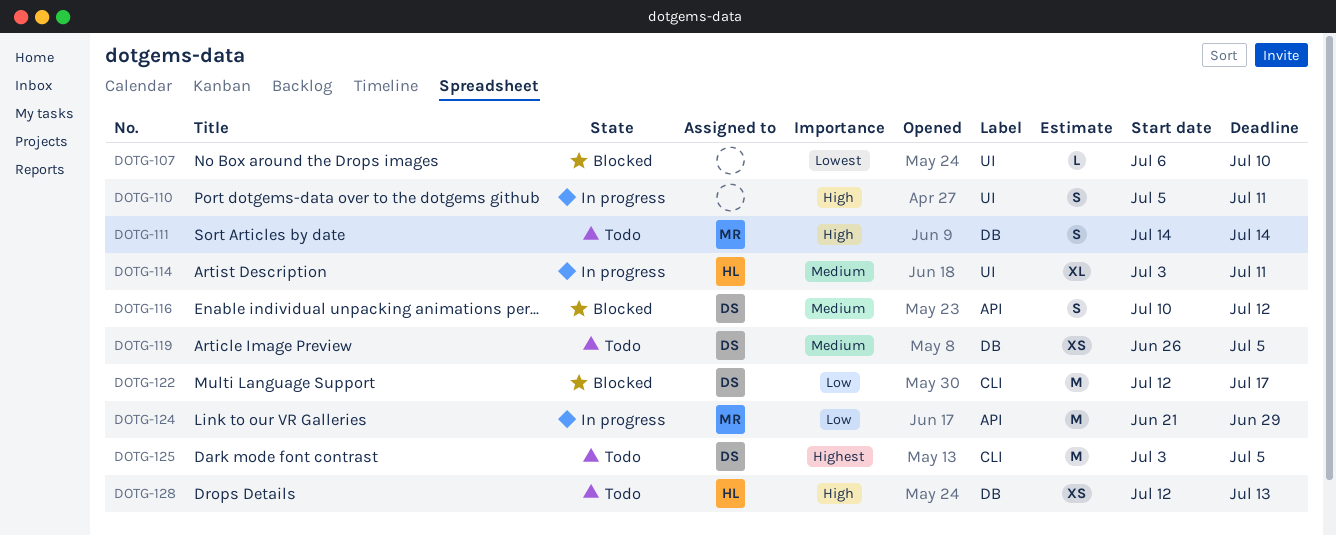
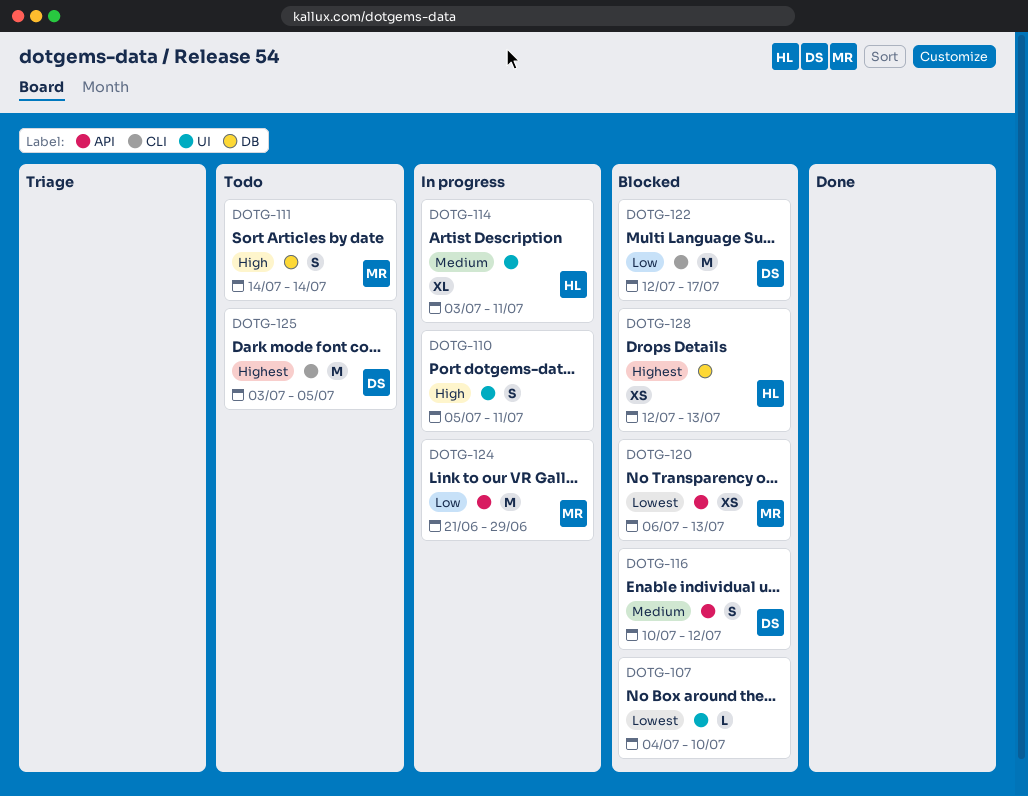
DOTG-107, start: Jul 6 -> Jul 4
DOTG-119: present -> none
DOTG-120: none -> present
DOTG-128, status: Todo -> Blocked
DOTG-128, priority: High -> Highest

